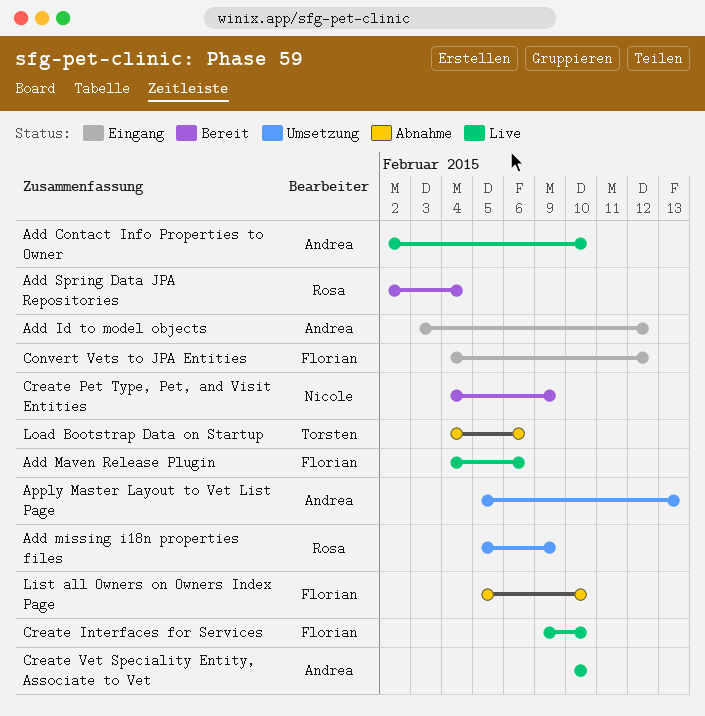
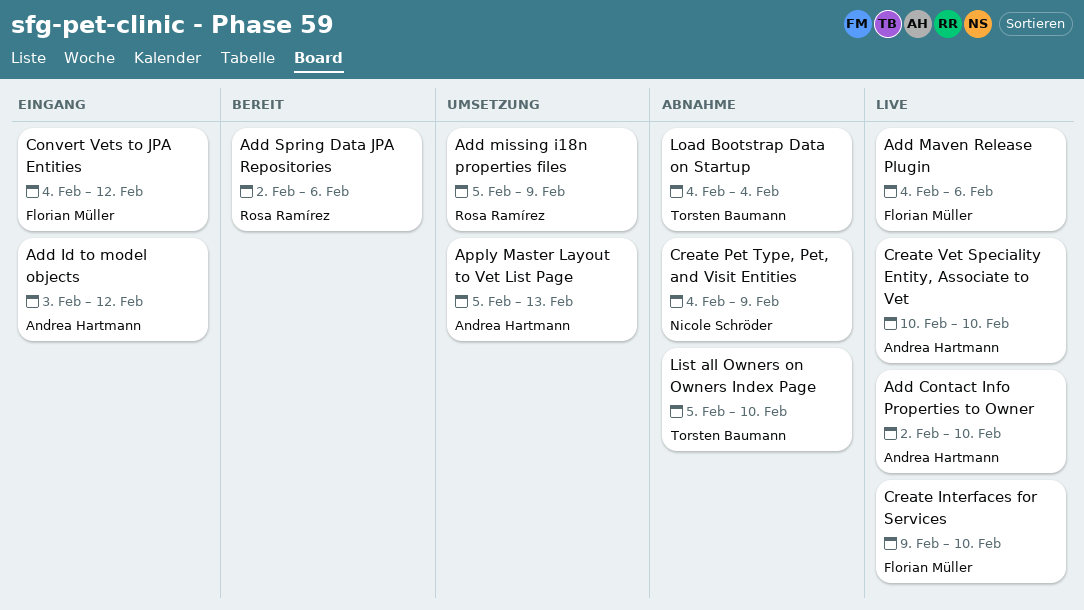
Add Spring Data JPA Repositories, due: Feb 4 -> Feb 6
Create Pet Type, Pet, and Visit Entities, status: Bereit -> Abnahme
List all Owners on Owners Index Page, owner: Florian Müller -> Torsten Baumann
Load Bootstrap Data on Startup, due: Feb 6 -> Feb 4

